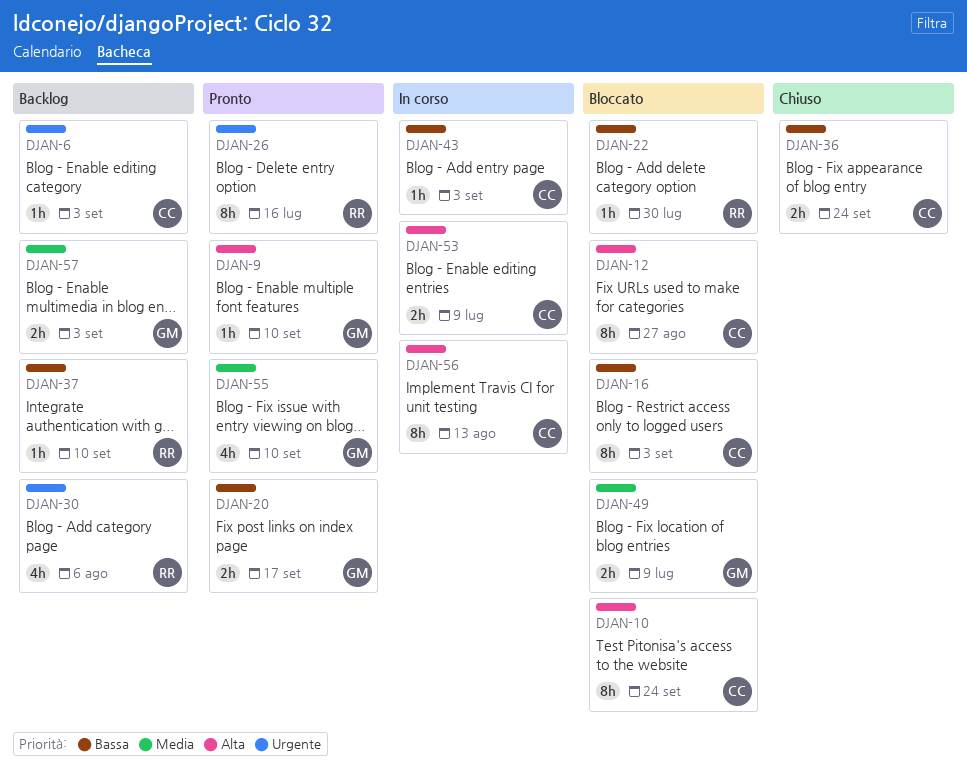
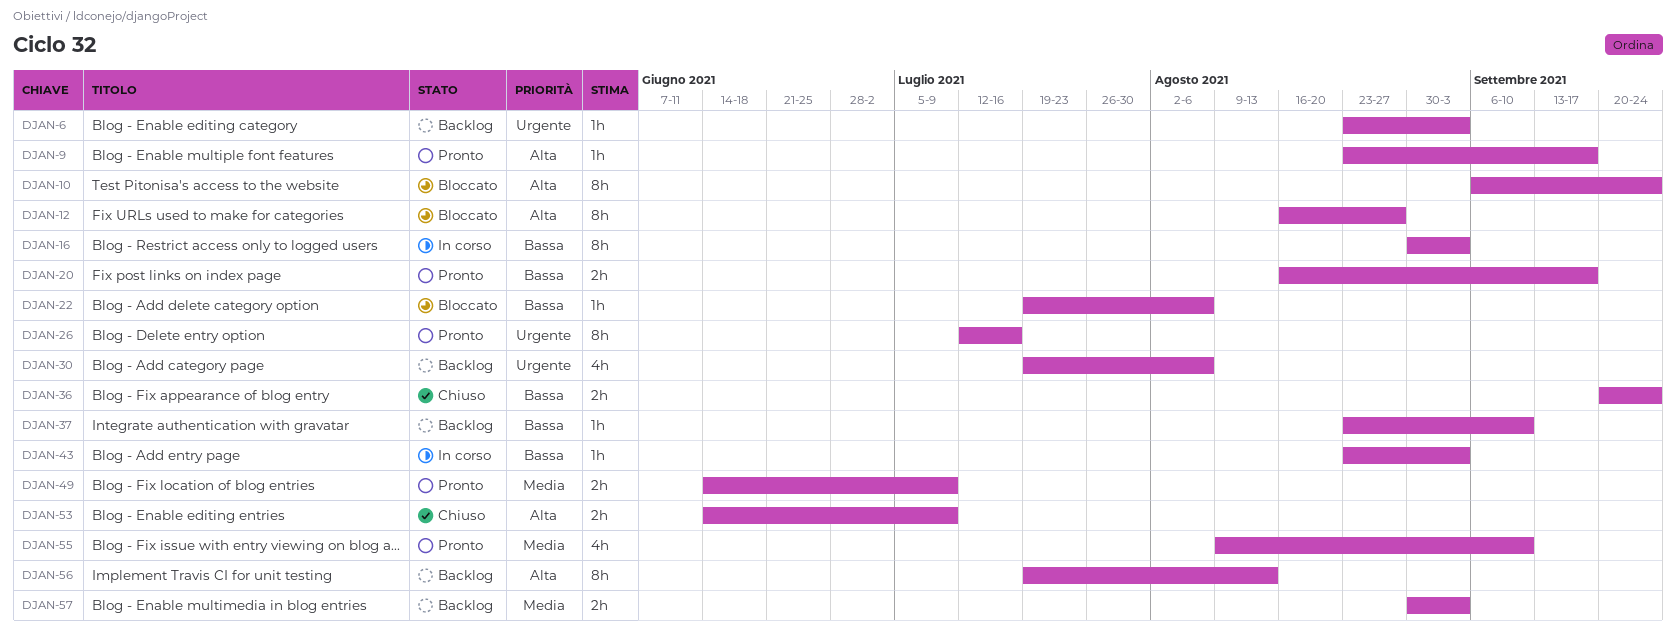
DJAN-9, due: Sep 10 -> Sep 17
DJAN-16, status: Bloccato -> In corso
DJAN-22, due: Jul 30 -> Aug 6
DJAN-49, status: Bloccato -> Pronto
DJAN-53, status: In corso -> Chiuso
DJAN-56, status: In corso -> Backlog

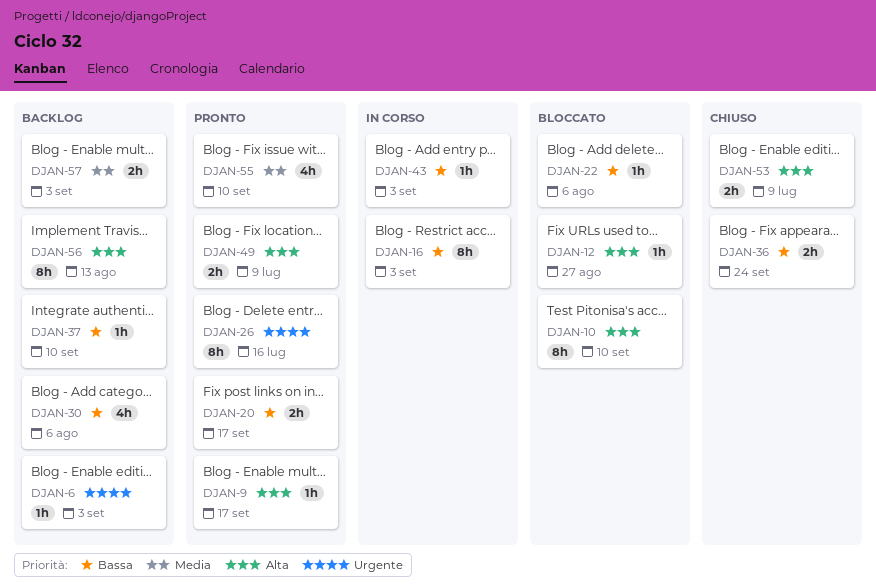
DJAN-10, due: Sep 24 -> Sep 10
DJAN-12, estimate: 8h -> 1h
DJAN-30, priority: Urgente -> Bassa
DJAN-49, priority: Media -> Alta

